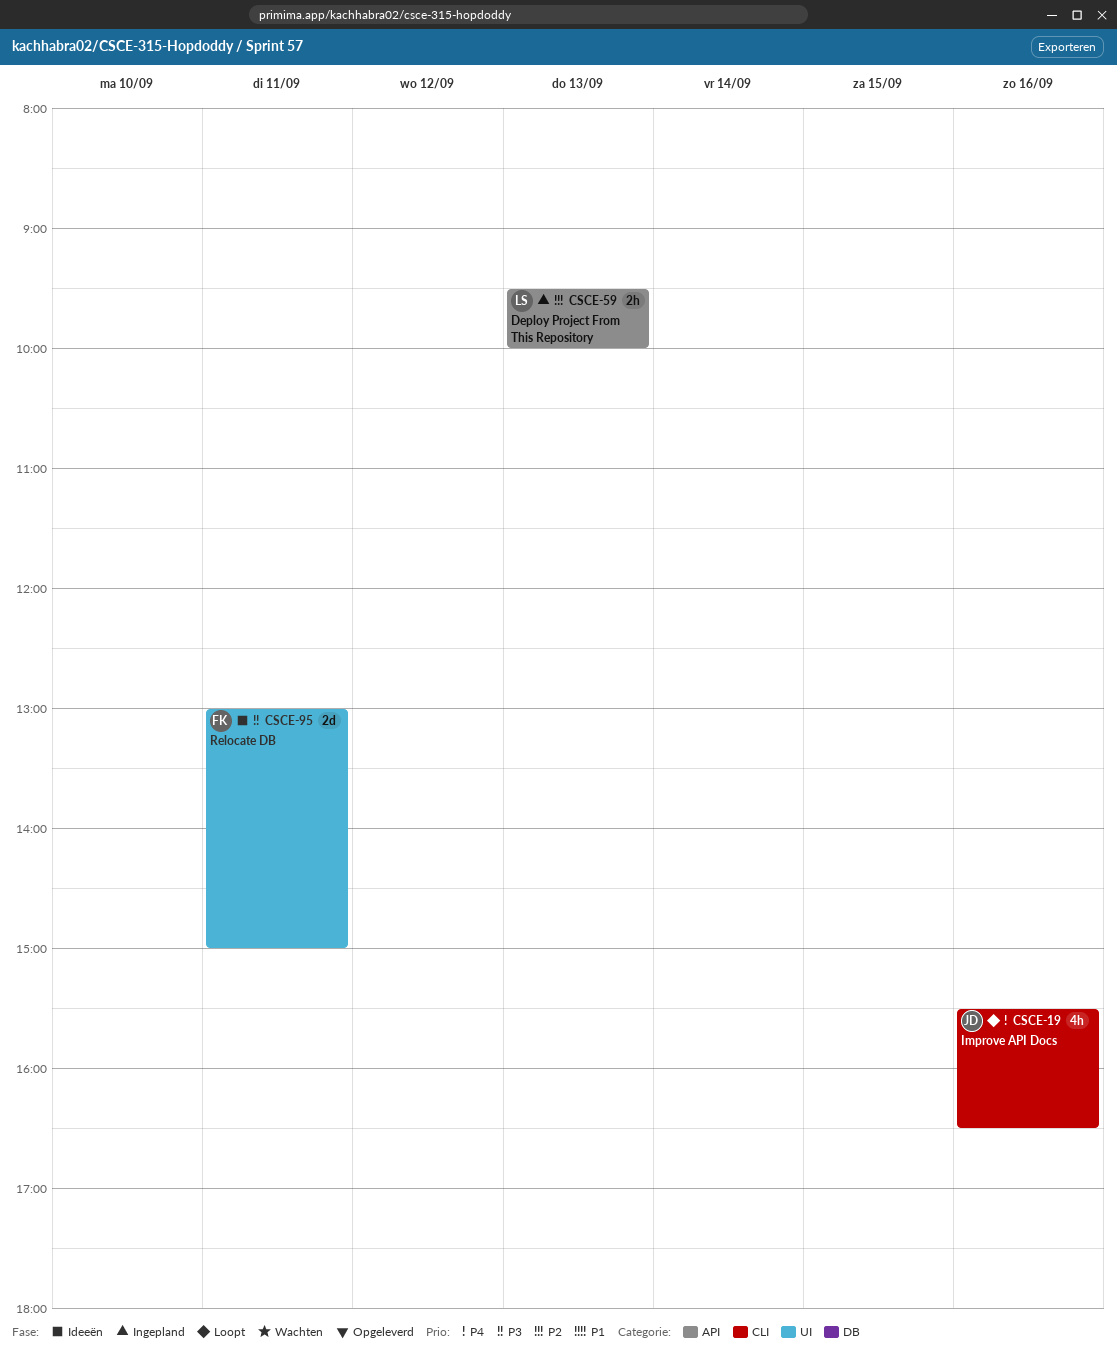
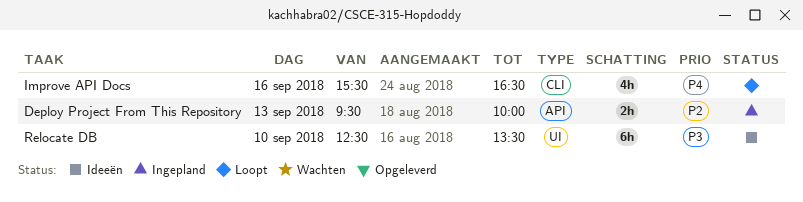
Relocate DB, estimate: 2d -> 6h
Relocate DB, day: Sep 11 -> Sep 10
Relocate DB, begins: 13:00 -> 12:30
Relocate DB, ends: 15:00 -> 13:30

